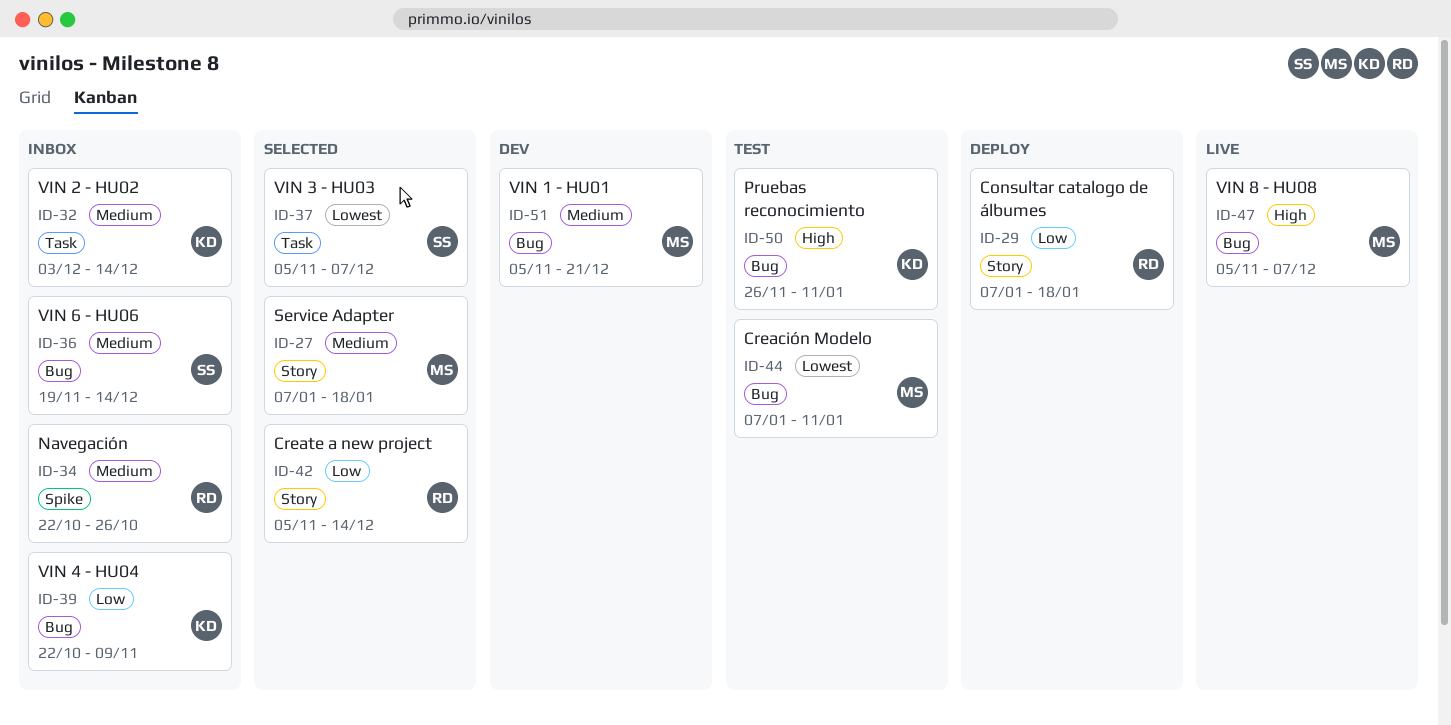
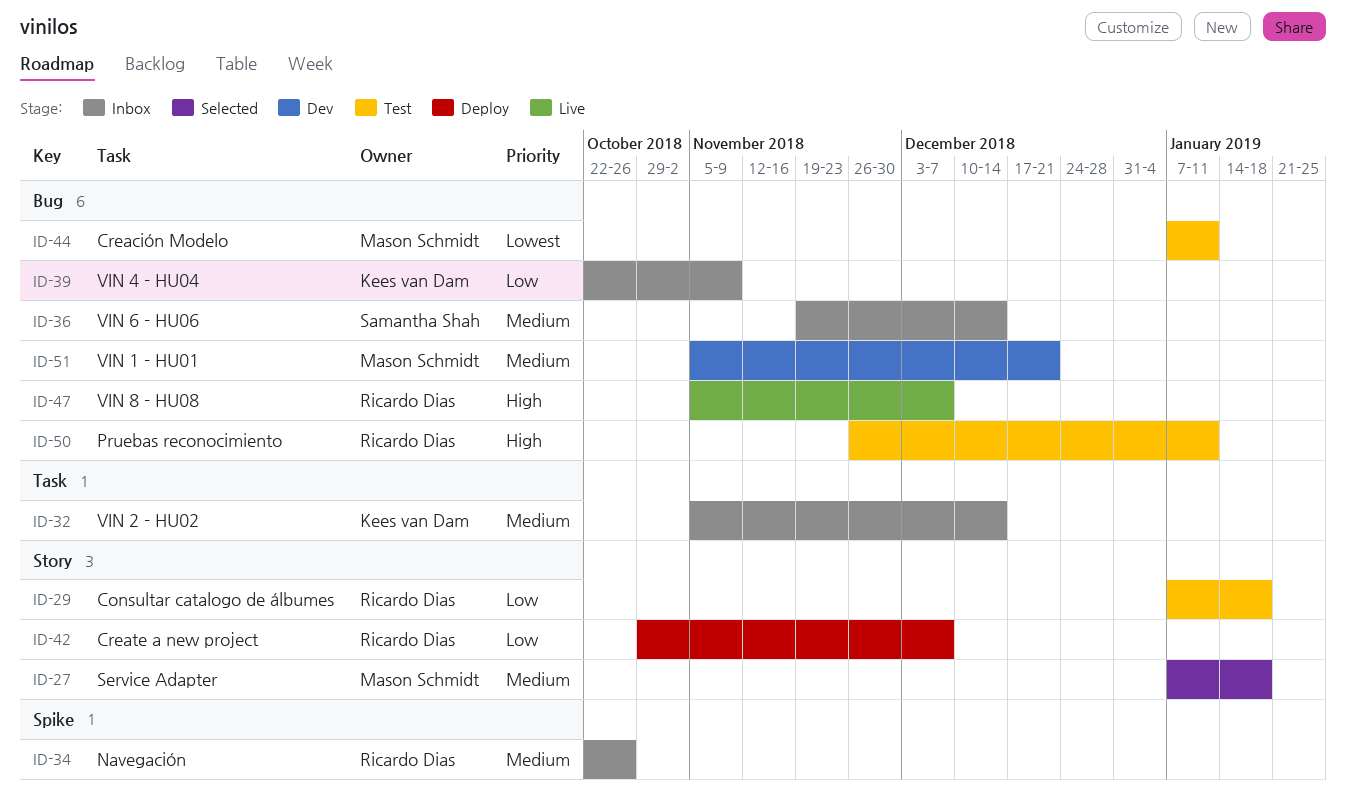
ID-29, status: Deploy -> Test
ID-32, start: Dec 3 -> Nov 5
ID-37: present -> none
ID-42, status: Selected -> Deploy
ID-42, start: Nov 5 -> Oct 29
ID-42, due: Dec 14 -> Dec 7
ID-47, owner: Mason Schmidt -> Ricardo Dias
ID-50, owner: Kees van Dam -> Ricardo Dias

